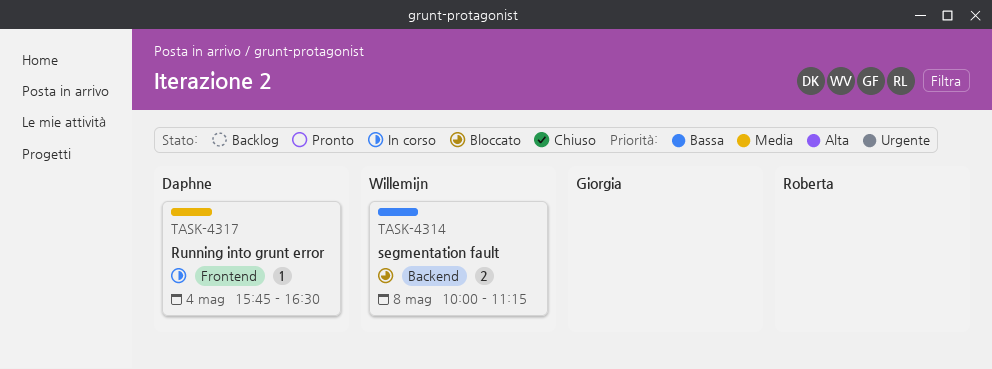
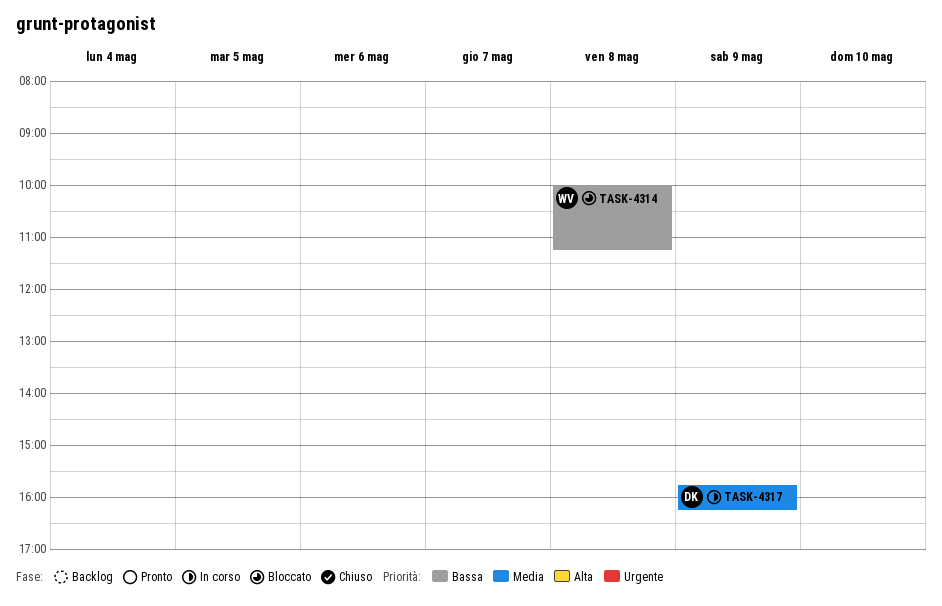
TASK-4317, day: May 4 -> May 9
TASK-4317, ends: 16:30 -> 16:15

